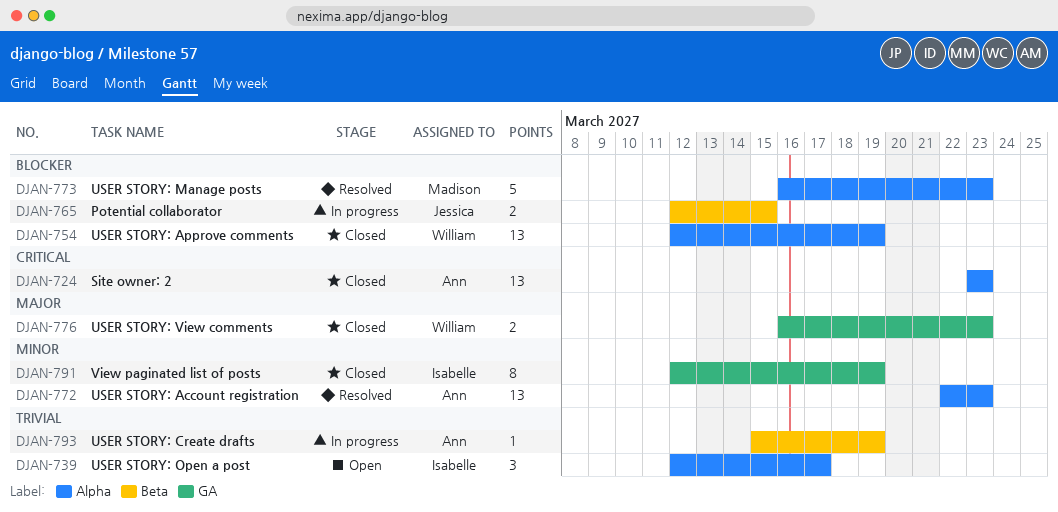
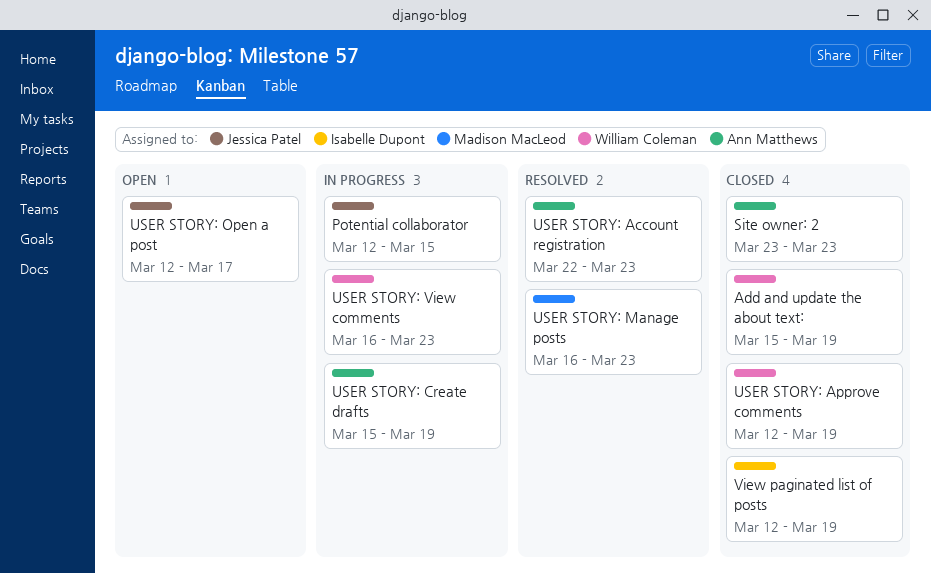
Add and update the about text:: none -> present
USER STORY: Open a post, owner: Isabelle Dupont -> Jessica Patel
USER STORY: View comments, status: Closed -> In progress

